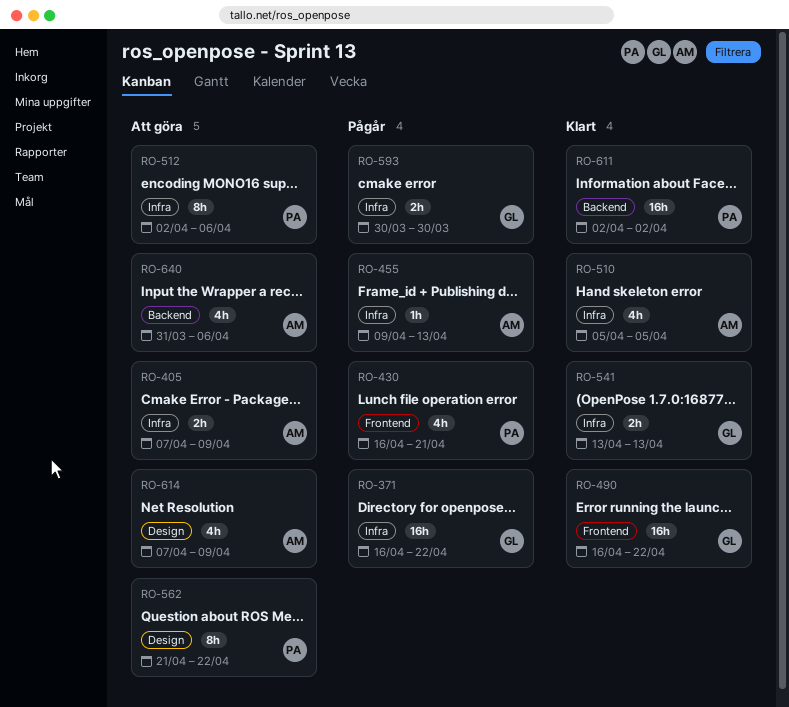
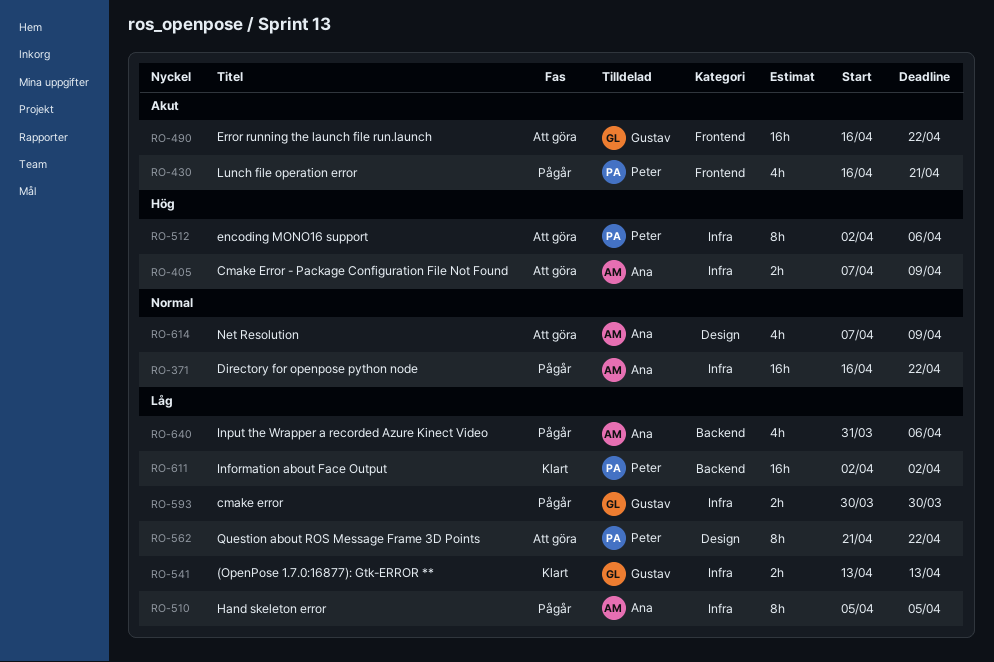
RO-371, owner: Gustav -> Ana
RO-455: present -> none
RO-490, status: Klart -> Att göra
RO-510, status: Klart -> Pågår
RO-510, estimate: 4h -> 8h
RO-640, status: Att göra -> Pågår

